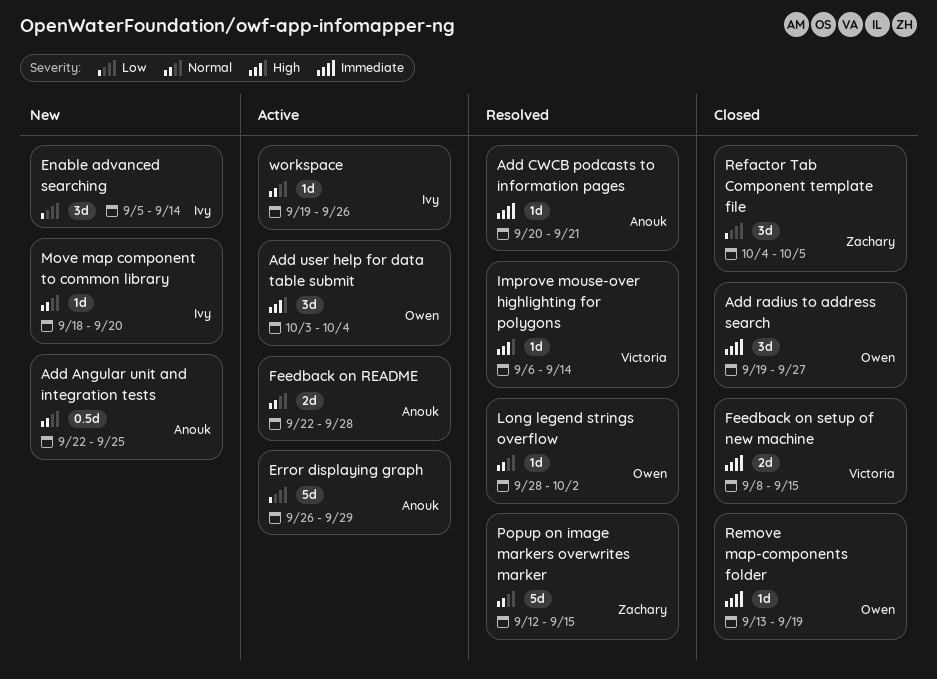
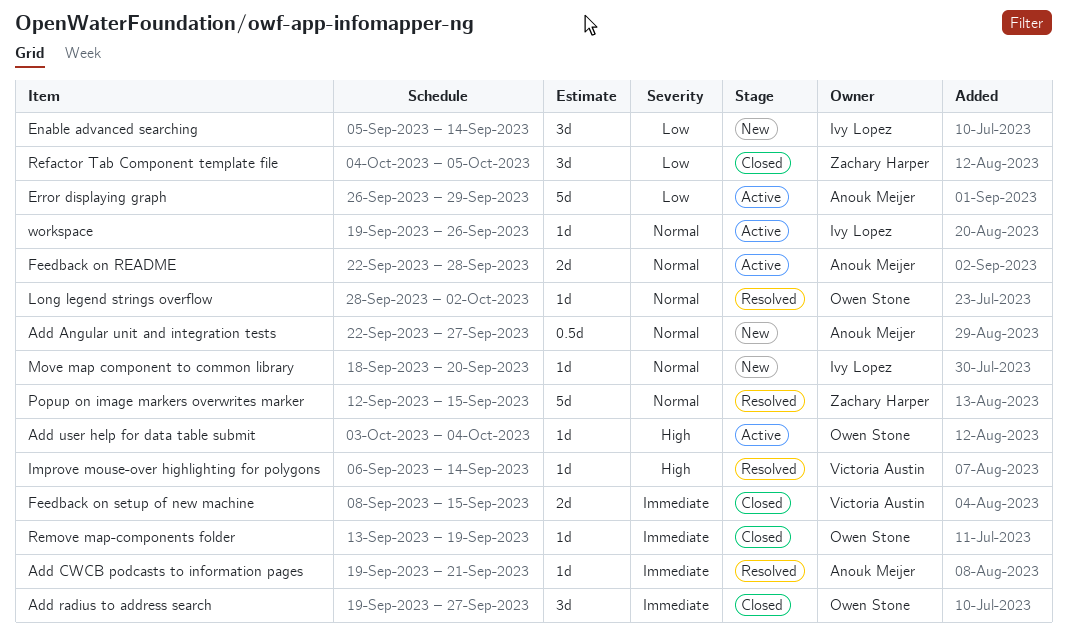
Add Angular unit and integration tests, due: Sep 25 -> Sep 27
Add CWCB podcasts to information pages, start: Sep 20 -> Sep 19
Add user help for data table submit, estimate: 3d -> 1d

